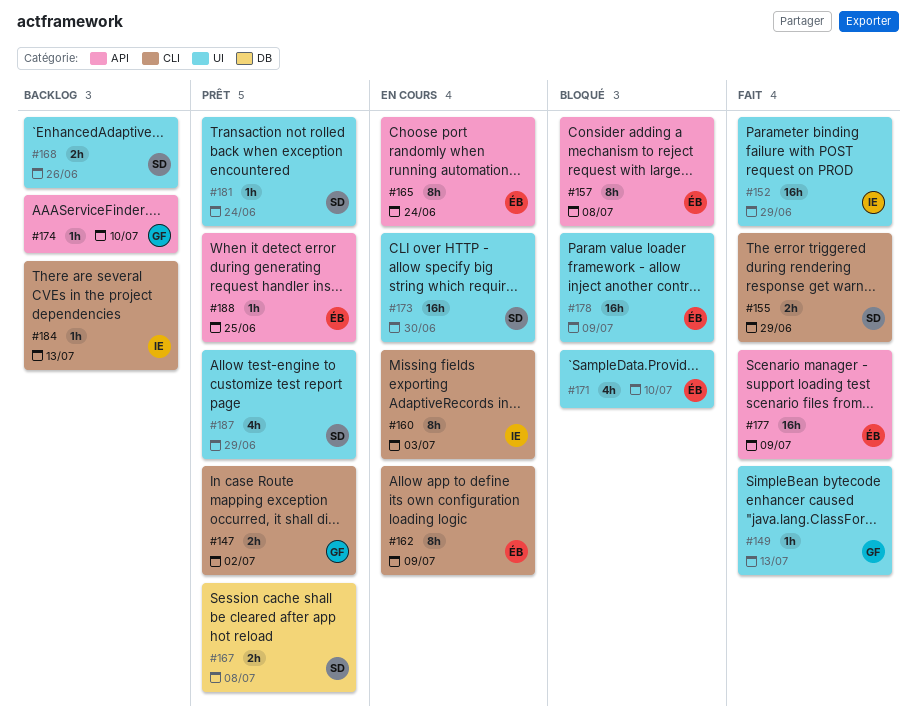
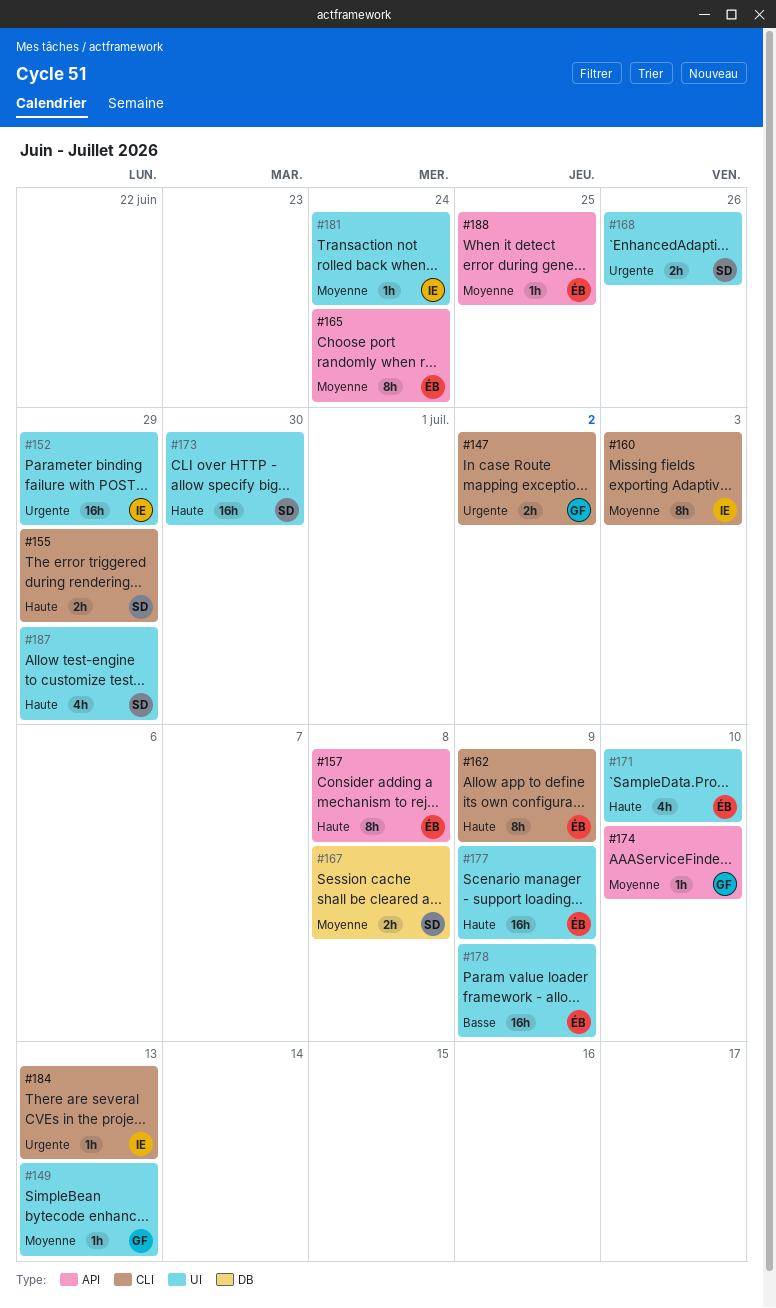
#177, label: API -> UI
#181, owner: SD -> IE

